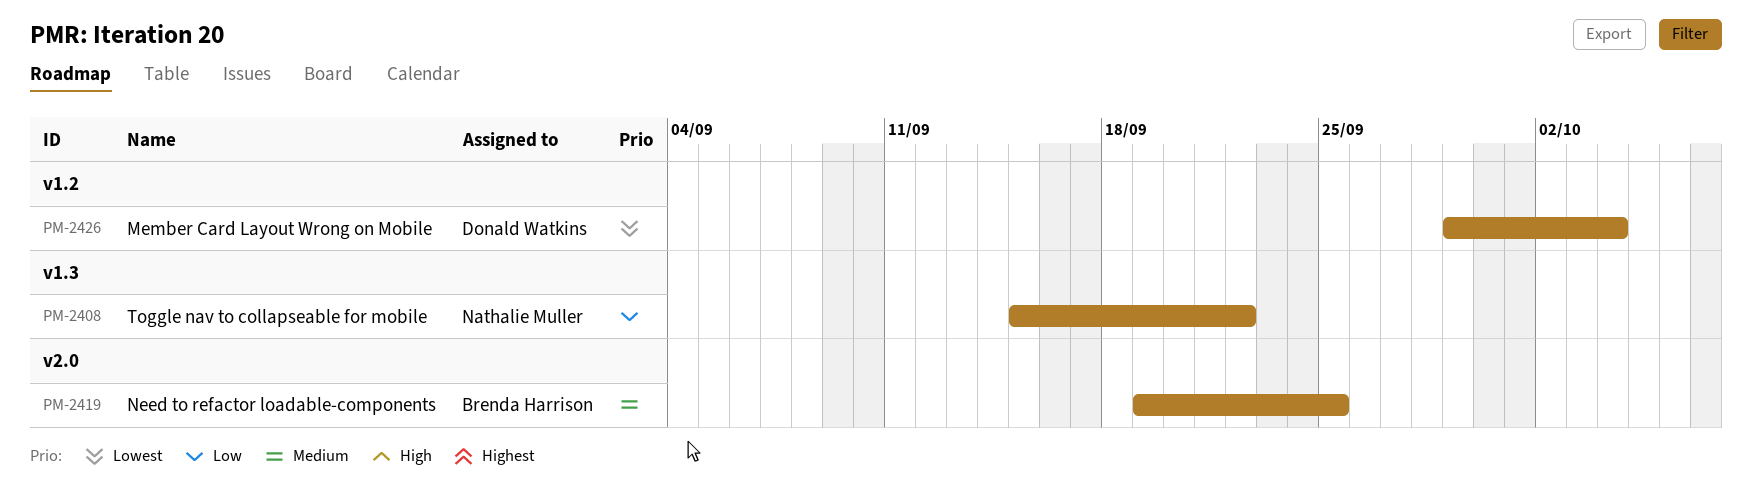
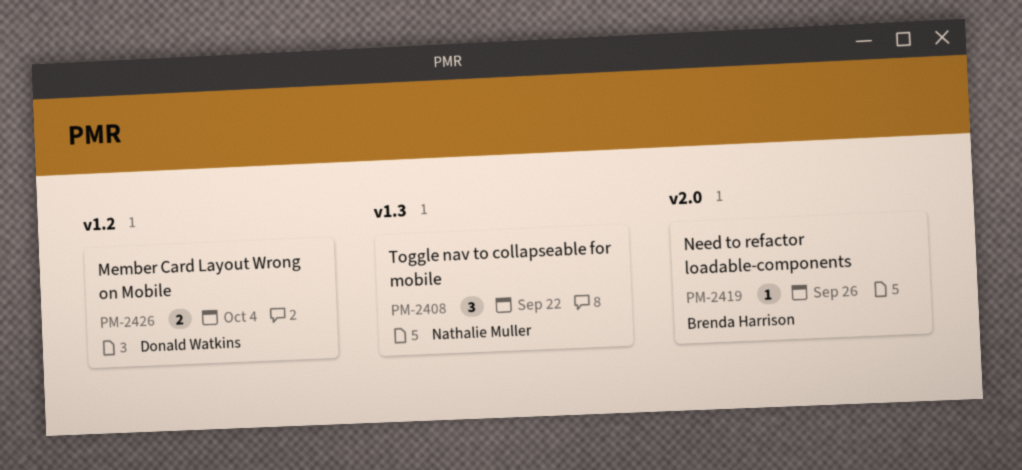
PM-2419, due: Sep 25 -> Sep 26

